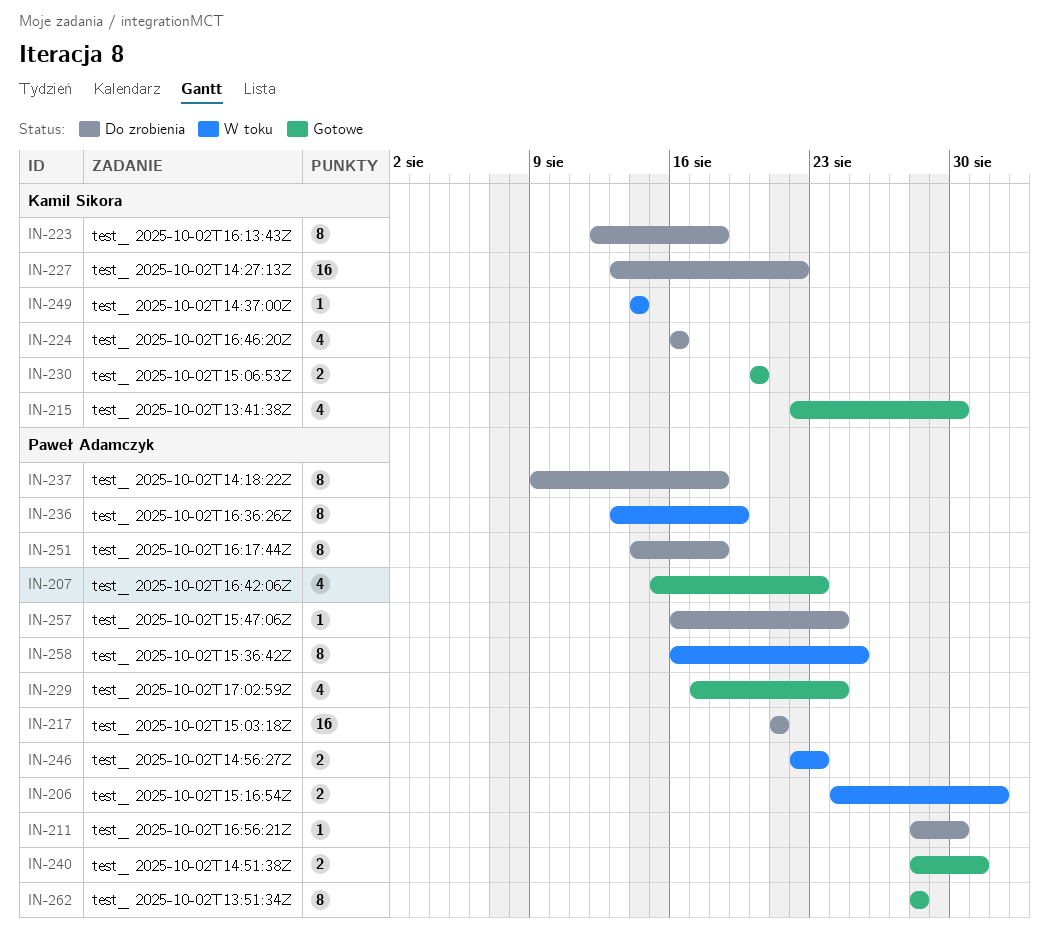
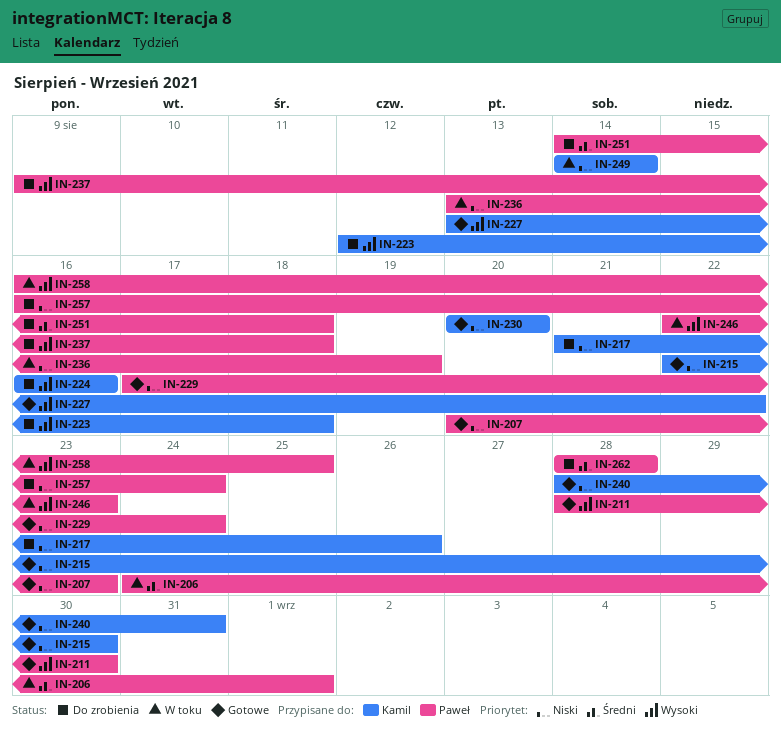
IN-207, start: Aug 15 -> Aug 20
IN-211, status: Do zrobienia -> Gotowe
IN-217, owner: Paweł Adamczyk -> Kamil Sikora
IN-217, due: Aug 21 -> Aug 26
IN-227, status: Do zrobienia -> Gotowe
IN-240, owner: Paweł Adamczyk -> Kamil Sikora
IN-262, status: Gotowe -> Do zrobienia

